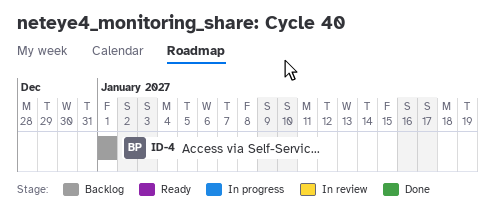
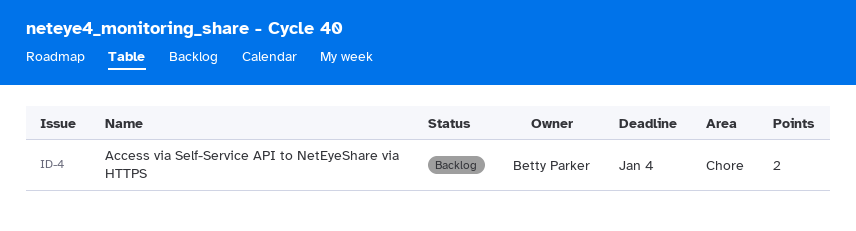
ID-4, due: Jan 1 -> Jan 4

